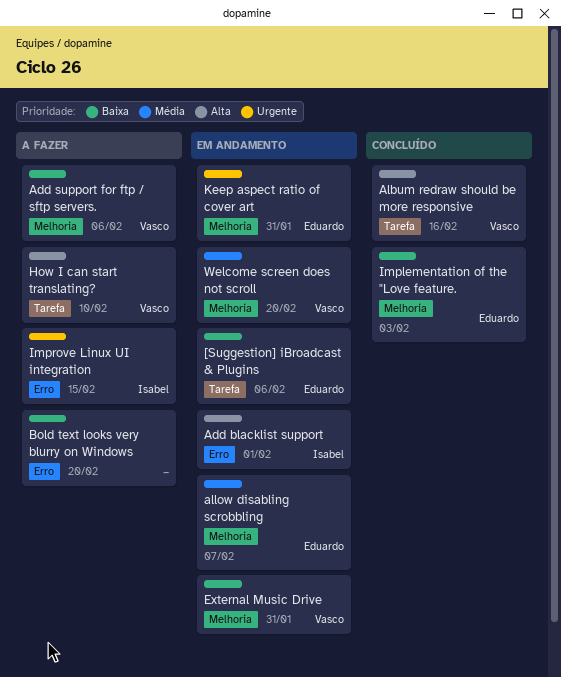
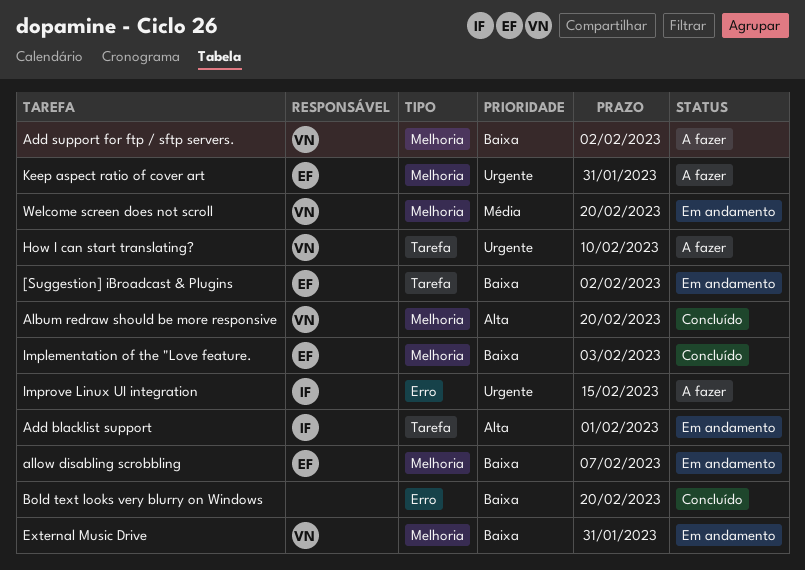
[Suggestion] iBroadcast & Plugins, due: Feb 6 -> Feb 2
Add blacklist support, label: Erro -> Tarefa
Add support for ftp / sftp servers., due: Feb 6 -> Feb 2
Album redraw should be more responsive, label: Tarefa -> Melhoria
Album redraw should be more responsive, due: Feb 16 -> Feb 20
allow disabling scrobbling, priority: Média -> Baixa
Bold text looks very blurry on Windows, status: A fazer -> Concluído
How I can start translating?, priority: Alta -> Urgente
Keep aspect ratio of cover art, status: Em andamento -> A fazer

